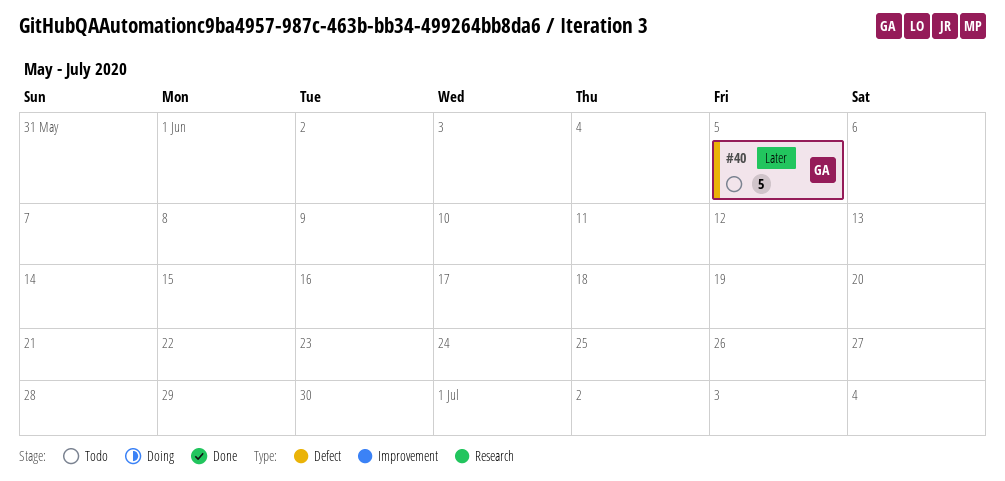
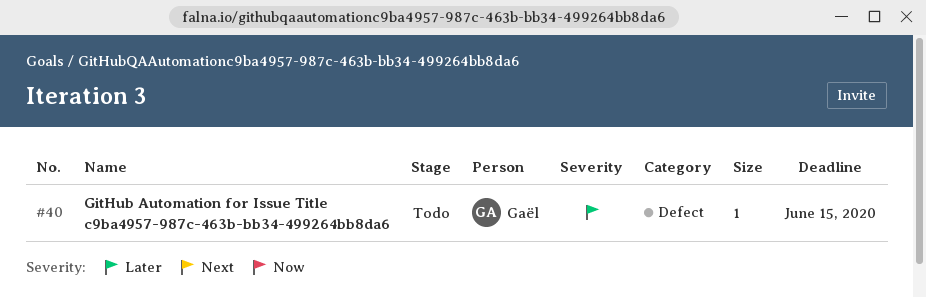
#40, estimate: 5 -> 1
#40, due: Jun 5 -> Jun 15

